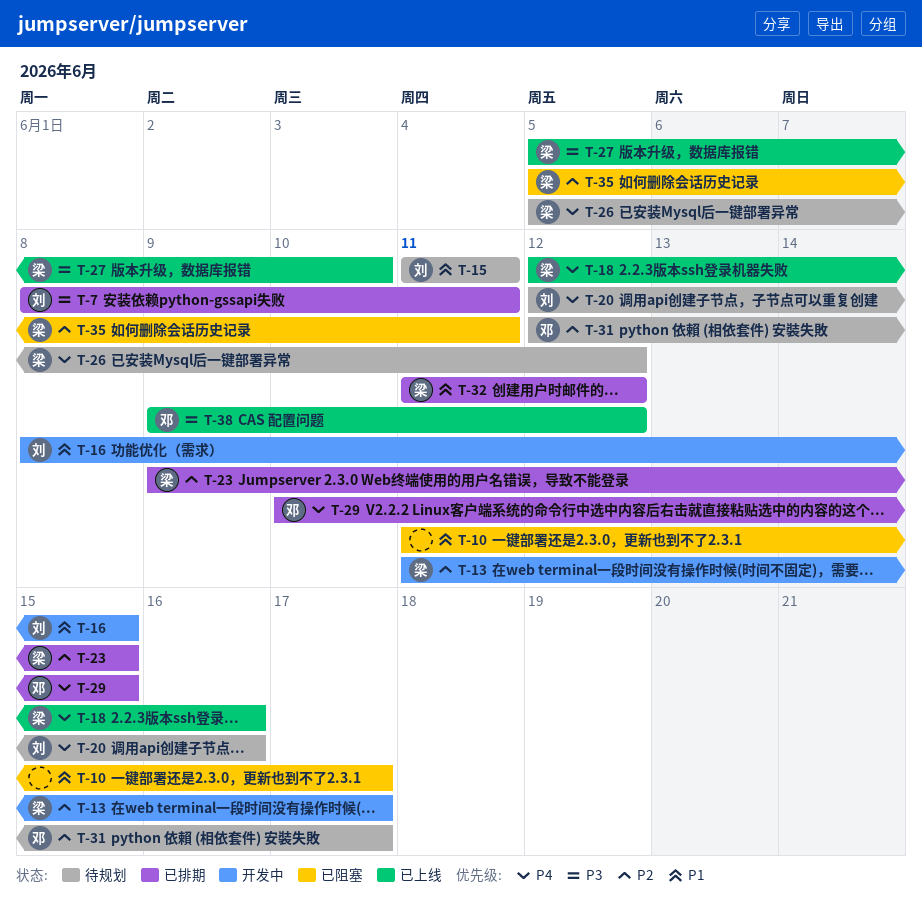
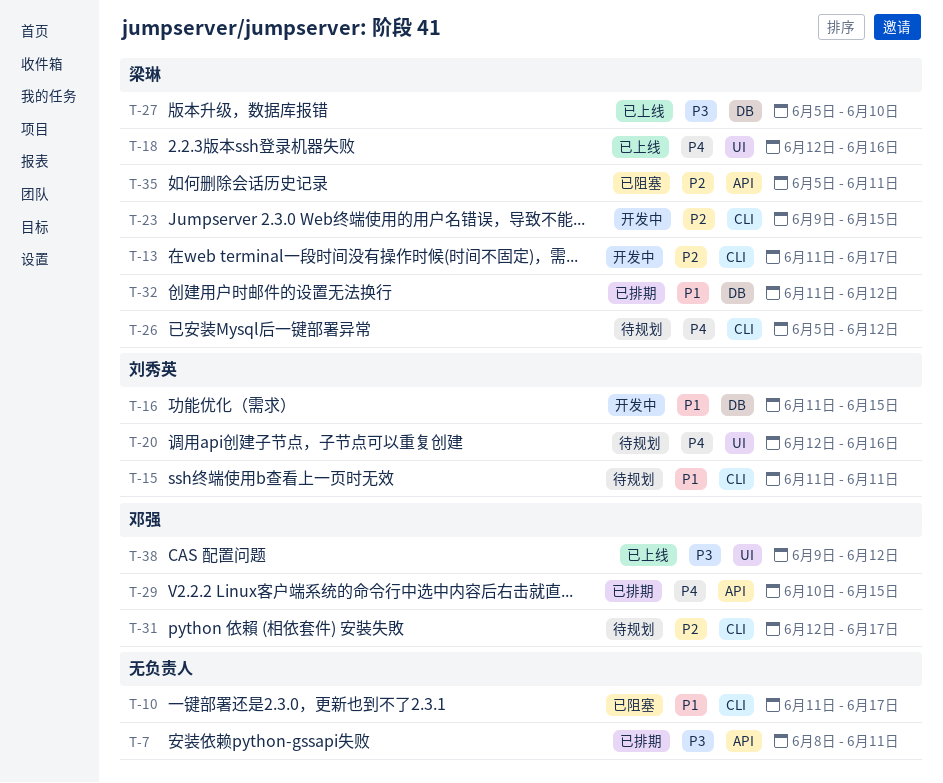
T-7, owner: 刘秀英 -> none
T-16, start: Jun 8 -> Jun 11
T-23, status: 已排期 -> 开发中

